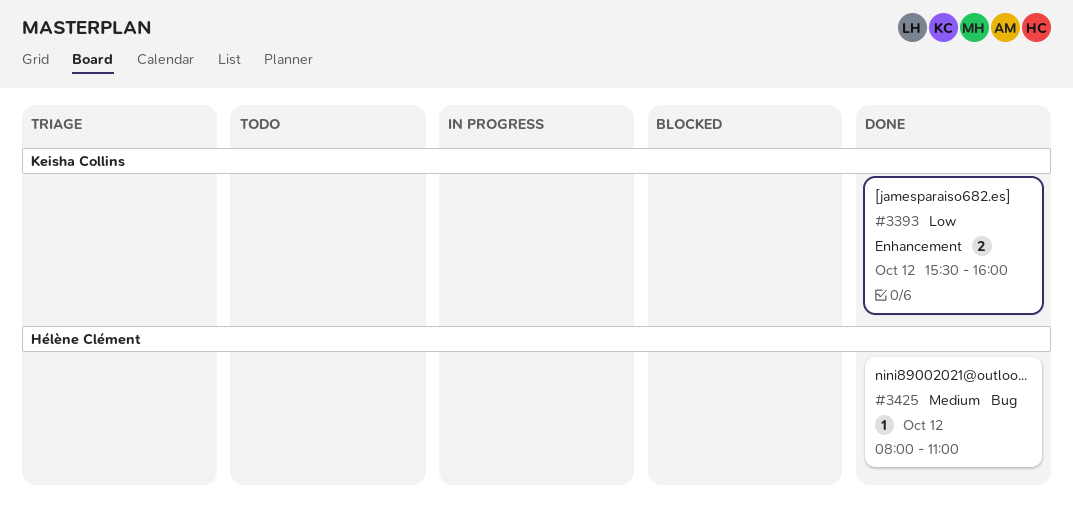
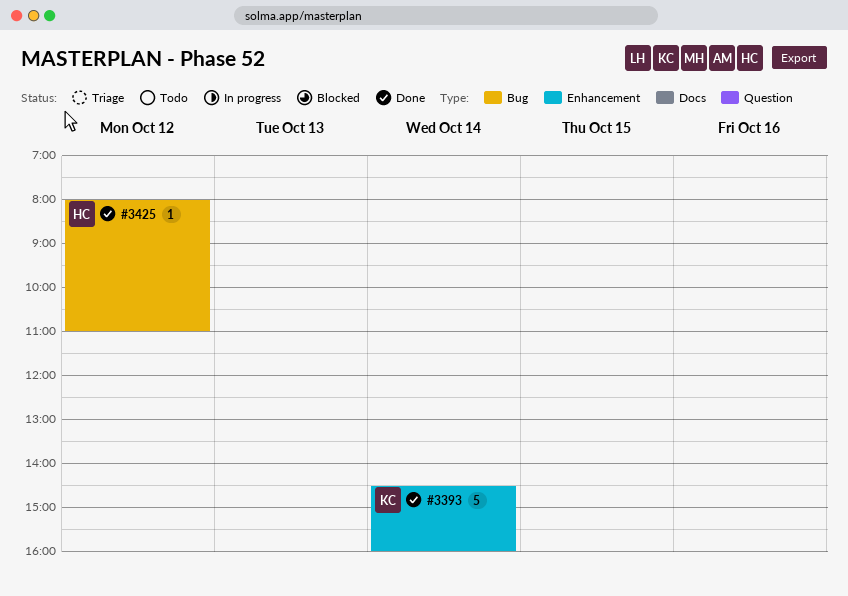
#3393, estimate: 2 -> 5
#3393, day: Oct 12 -> Oct 14
#3393, begins: 15:30 -> 14:30

